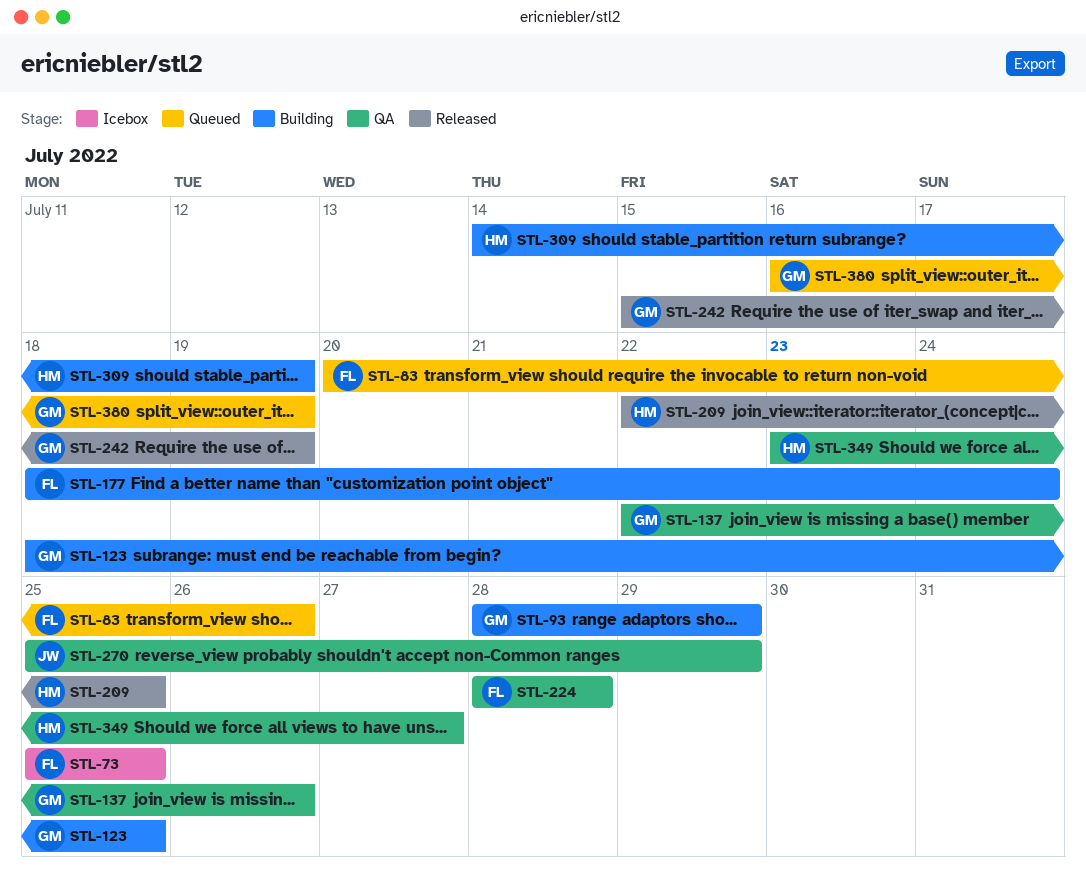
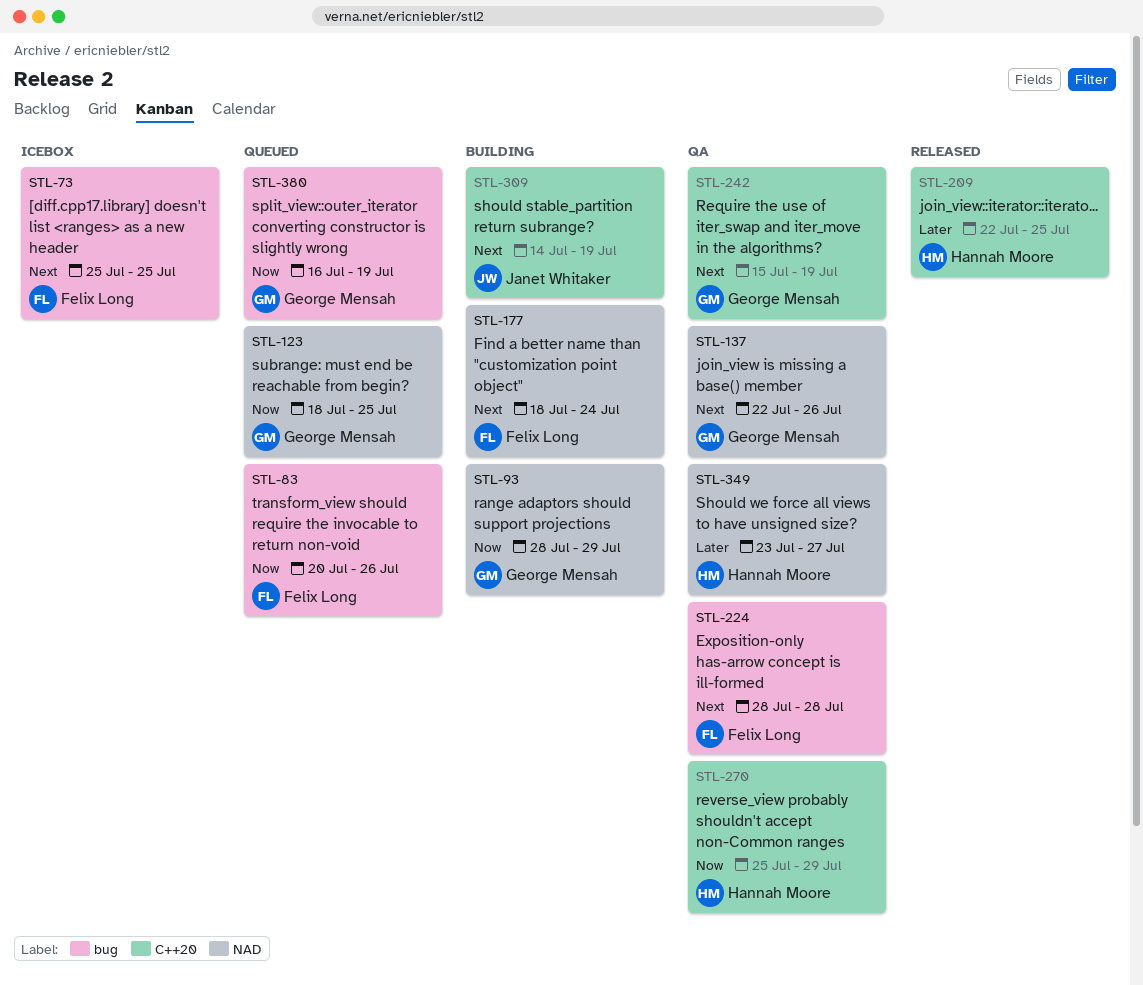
STL-123, status: Building -> Queued
STL-242, status: Released -> QA
STL-270, owner: Janet Whitaker -> Hannah Moore
STL-309, owner: Hannah Moore -> Janet Whitaker

